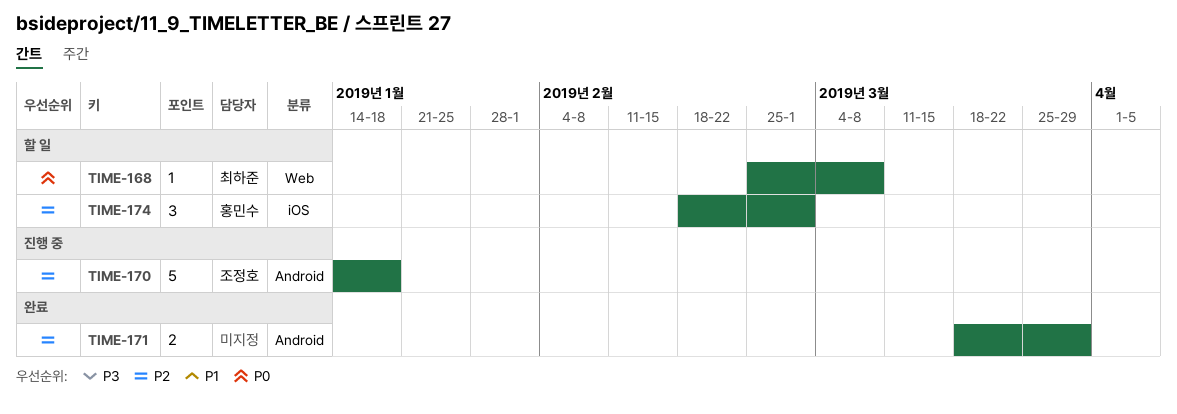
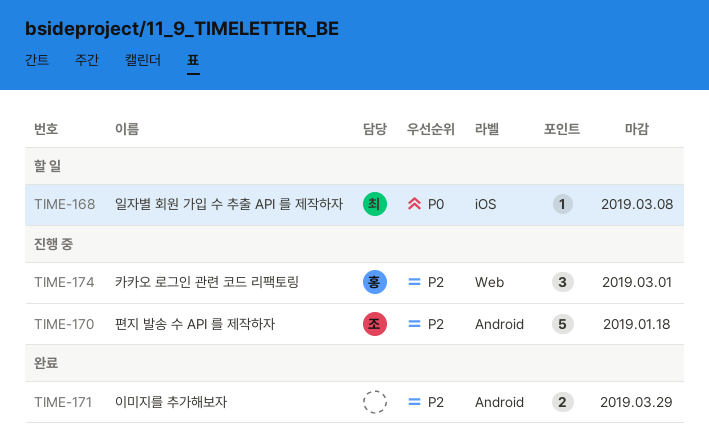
TIME-168, label: Web -> iOS
TIME-174, status: 할 일 -> 진행 중
TIME-174, label: iOS -> Web

